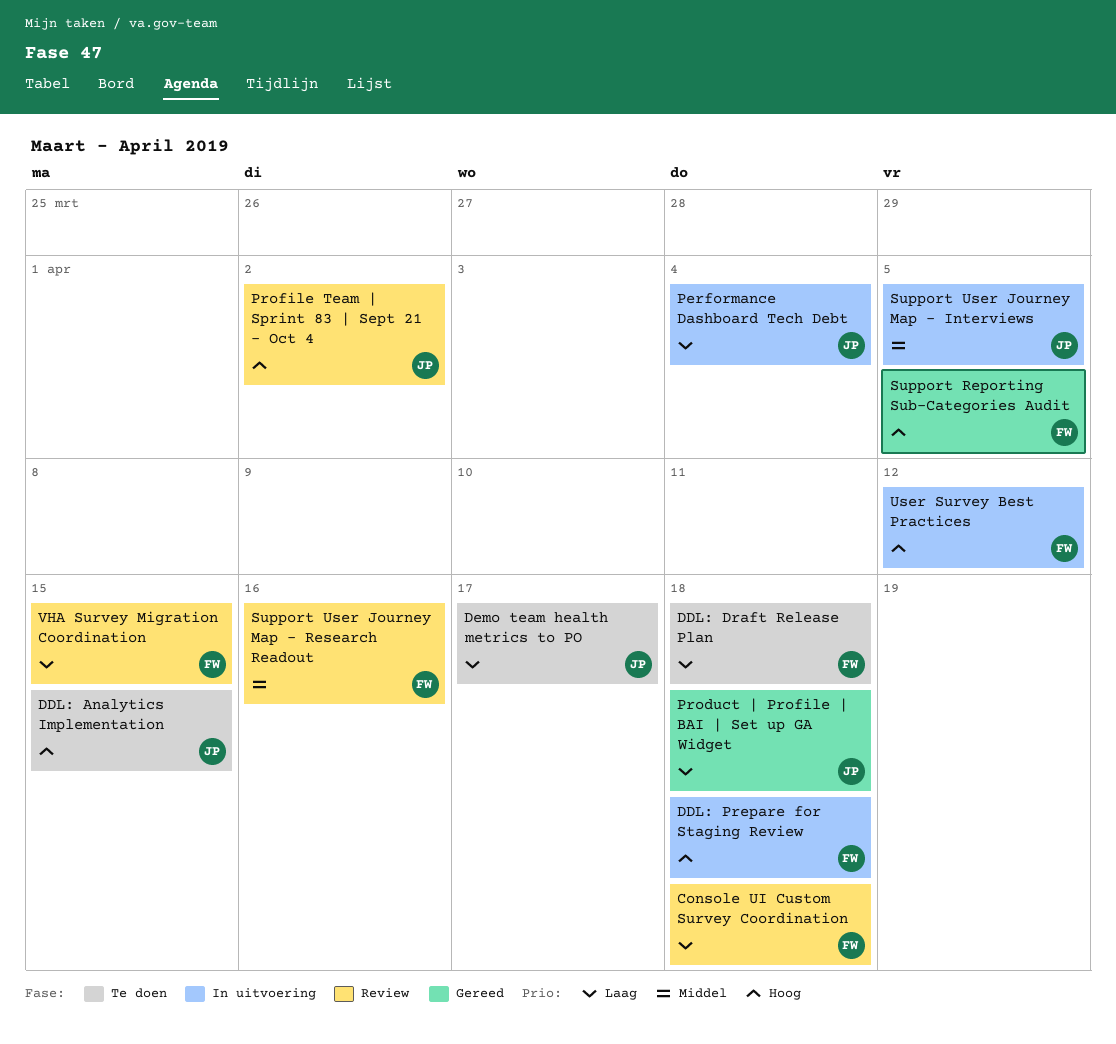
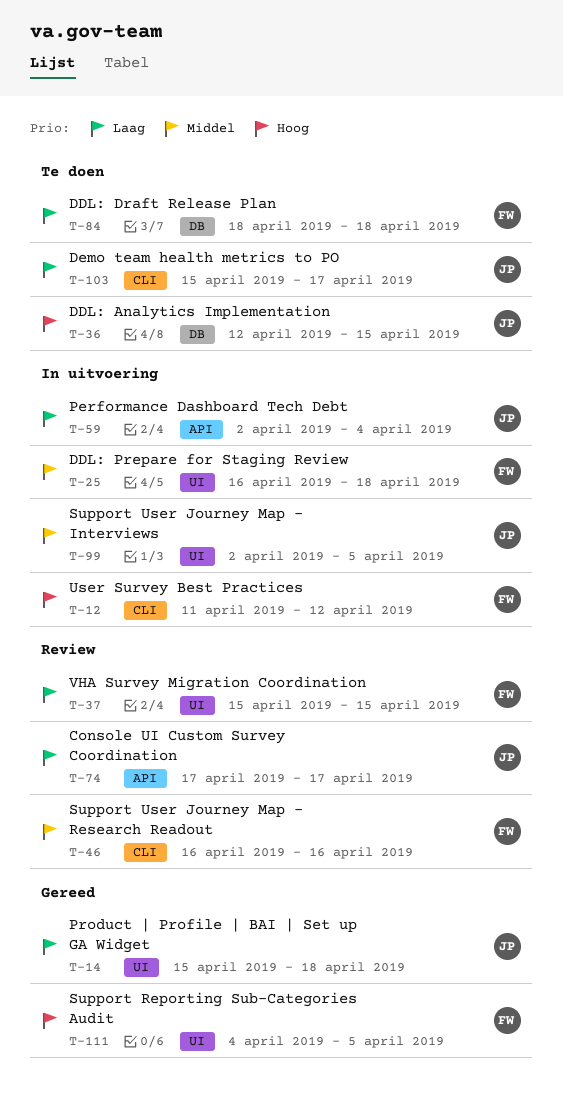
Console UI Custom Survey Coordination, owner: FW -> JP
Console UI Custom Survey Coordination, due: Apr 18 -> Apr 17
DDL: Prepare for Staging Review, priority: Hoog -> Middel
Profile Team | Sprint 83 | Sept 21 - Oct 4: present -> none

